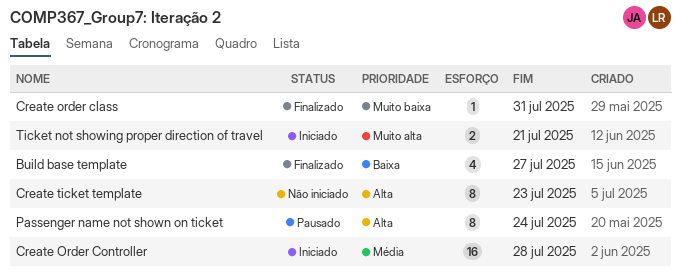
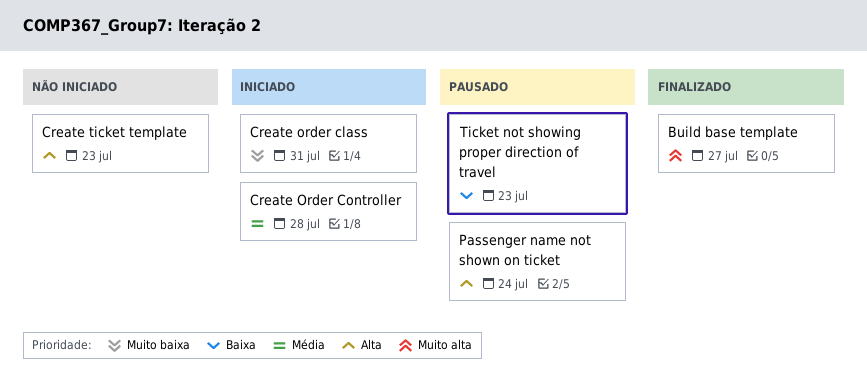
Build base template, priority: Baixa -> Muito alta
Create order class, status: Finalizado -> Iniciado
Ticket not showing proper direction of travel, status: Iniciado -> Pausado
Ticket not showing proper direction of travel, priority: Muito alta -> Baixa
Ticket not showing proper direction of travel, due: Jul 21 -> Jul 23

